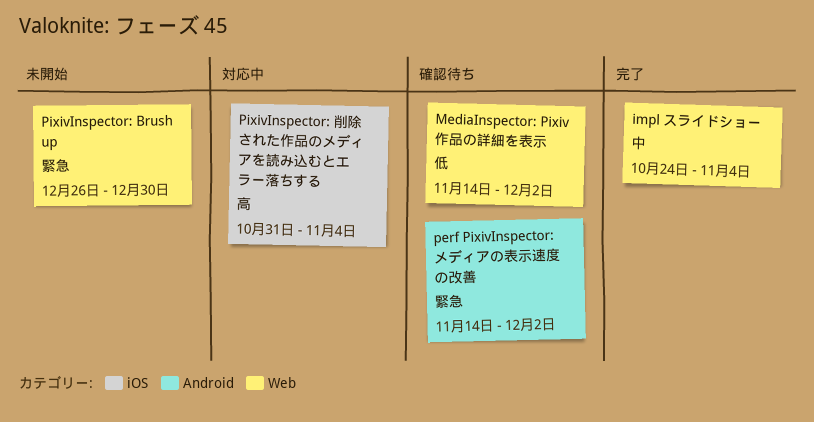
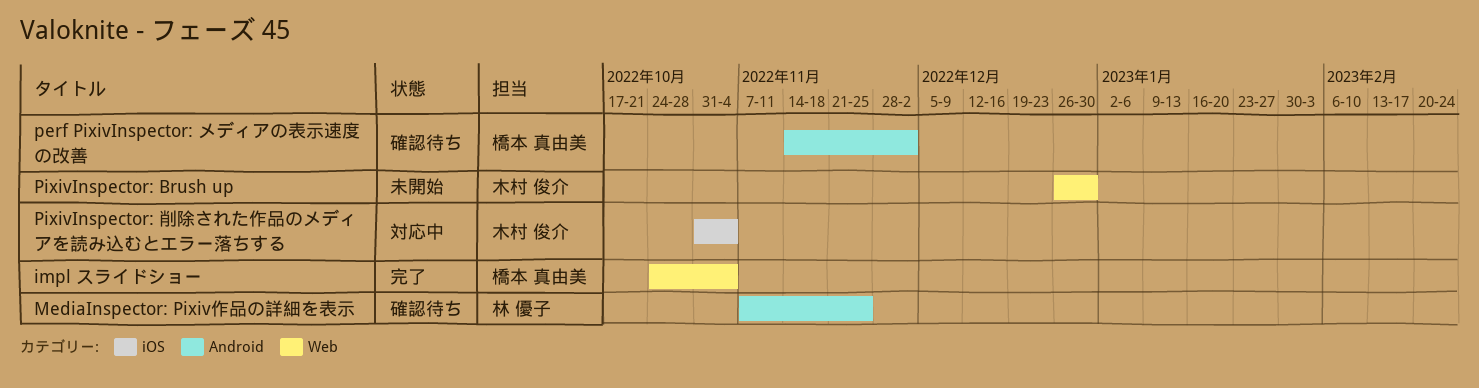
MediaInspector: Pixiv作品の詳細を表示, label: Web -> Android
MediaInspector: Pixiv作品の詳細を表示, start: Nov 14 -> Nov 7
MediaInspector: Pixiv作品の詳細を表示, due: Dec 2 -> Nov 25

